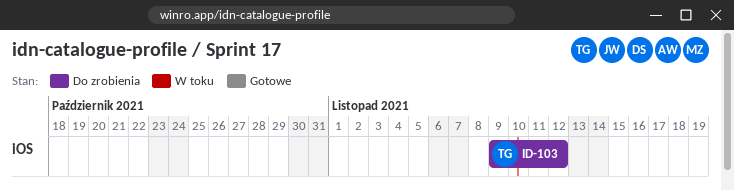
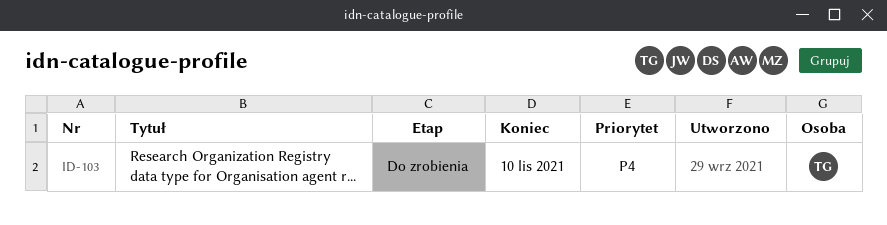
ID-103, due: Nov 12 -> Nov 10

